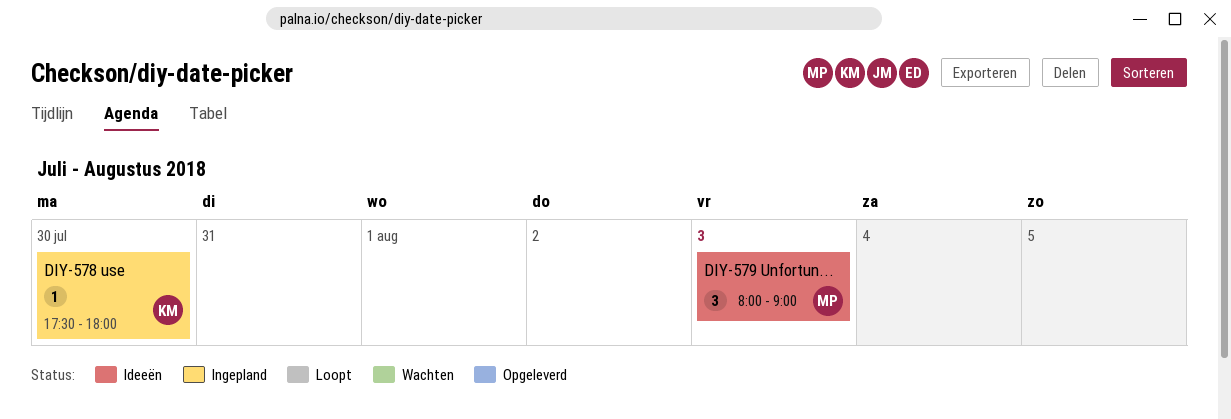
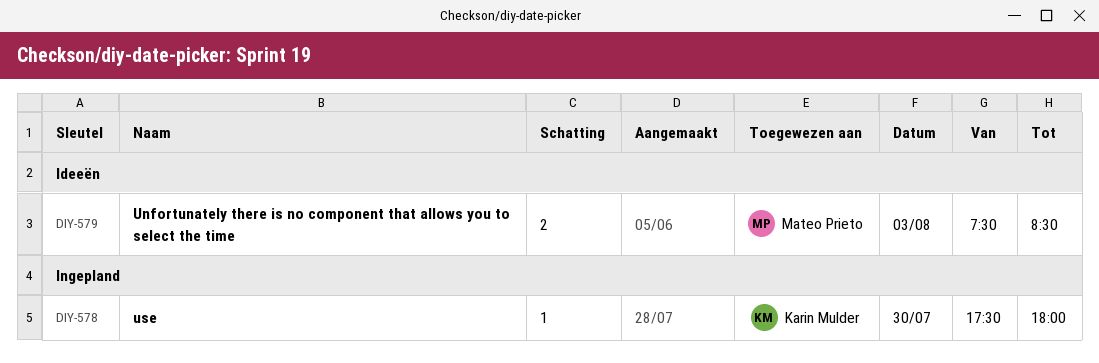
DIY-579, estimate: 3 -> 2
DIY-579, begins: 08:00 -> 07:30
DIY-579, ends: 09:00 -> 08:30

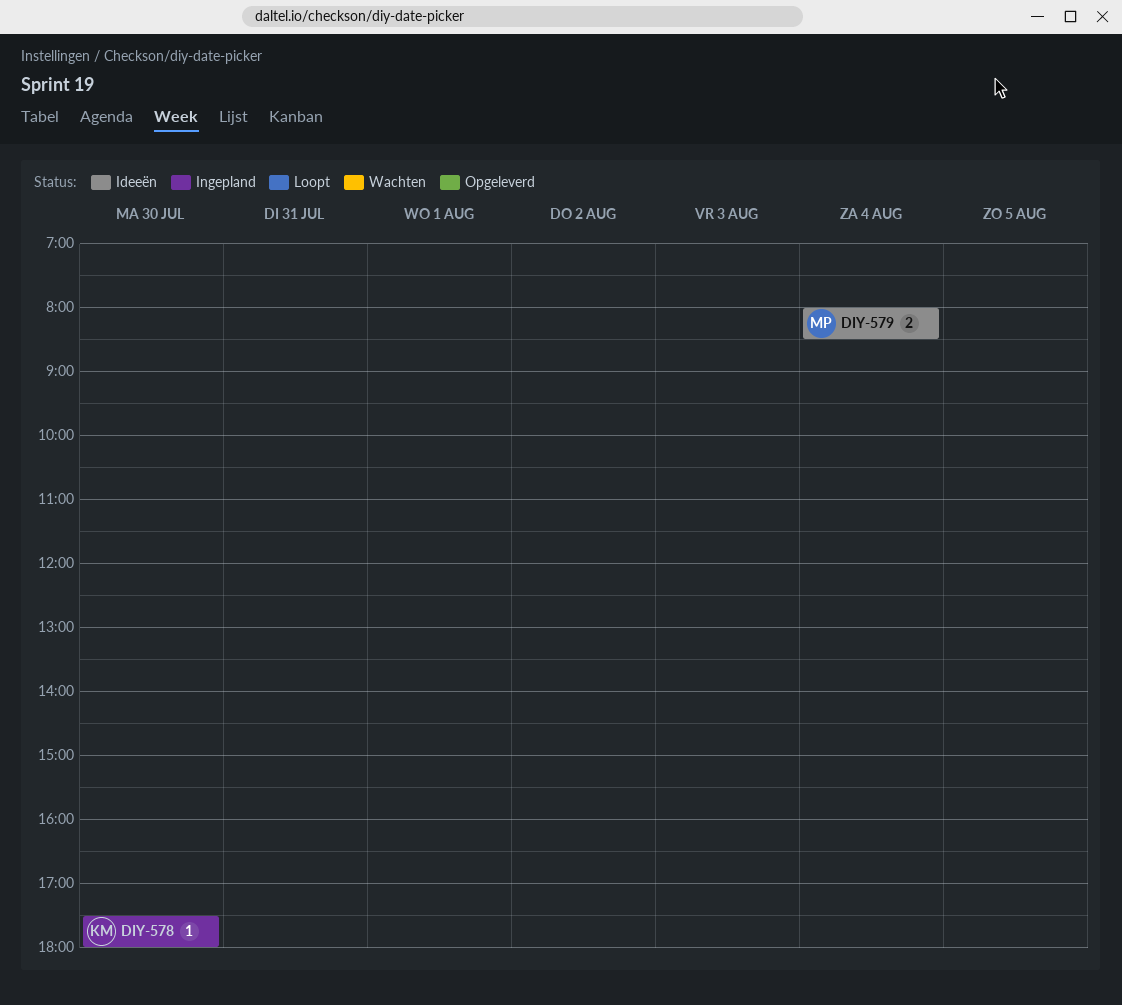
DIY-579, day: Aug 3 -> Aug 4
DIY-579, begins: 07:30 -> 08:00

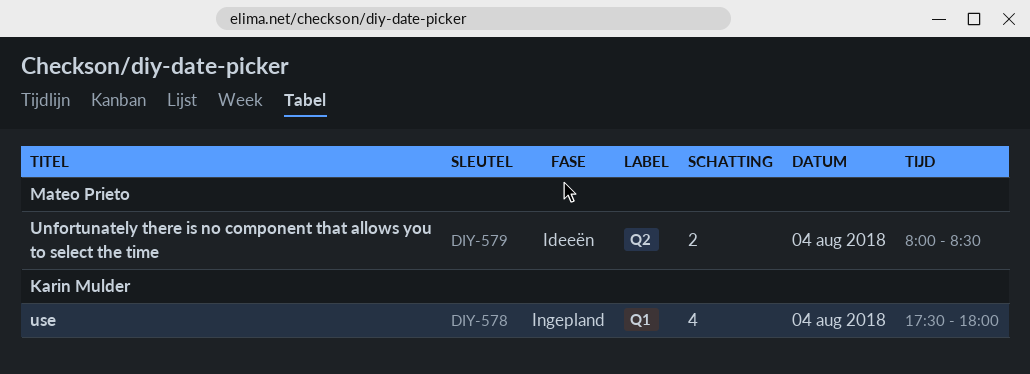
DIY-578, estimate: 1 -> 4
DIY-578, day: Jul 30 -> Aug 4

